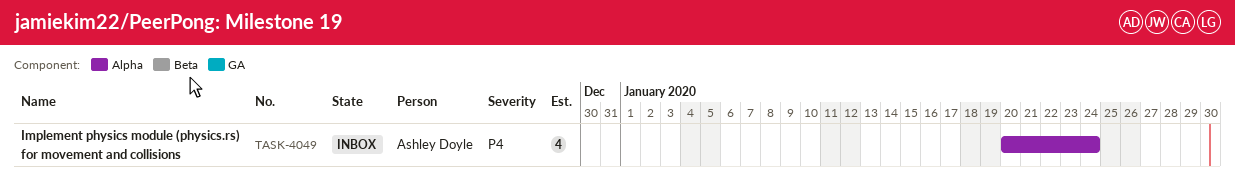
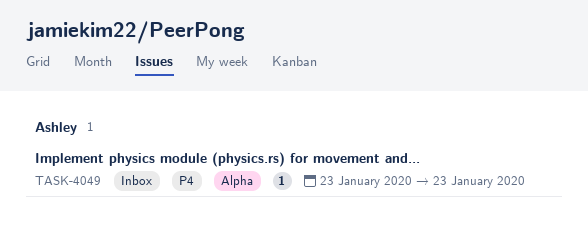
TASK-4049, estimate: 4 -> 1
TASK-4049, start: Jan 20 -> Jan 23
TASK-4049, due: Jan 24 -> Jan 23

